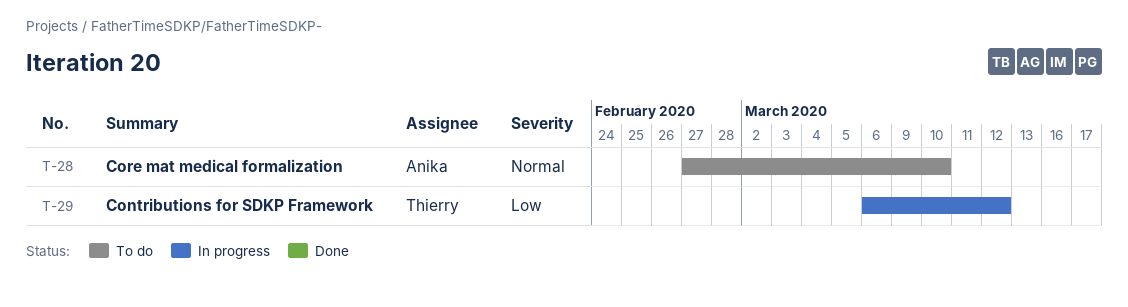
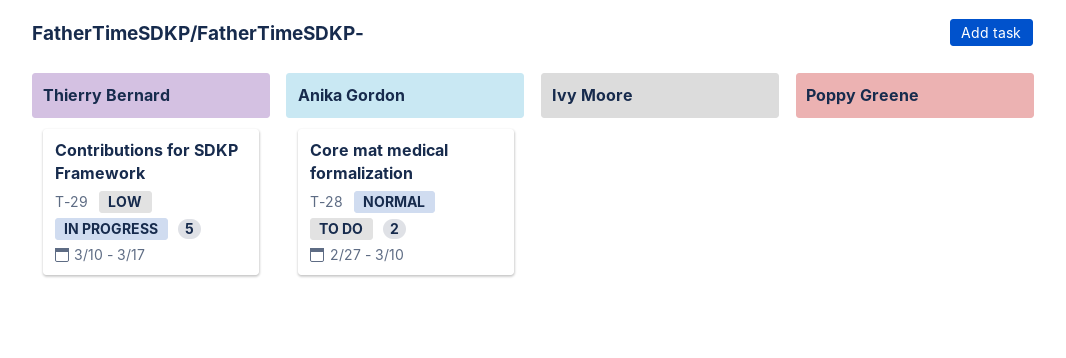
T-29, start: Mar 6 -> Mar 10
T-29, due: Mar 12 -> Mar 17

